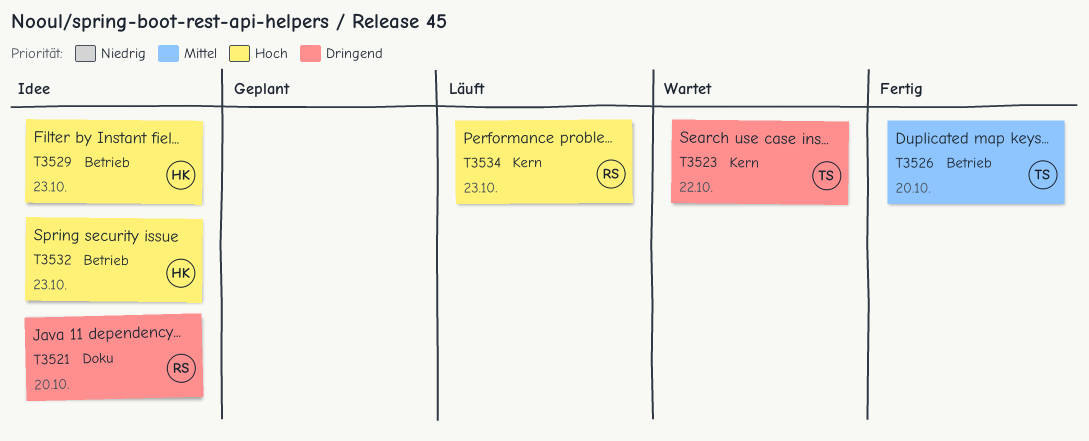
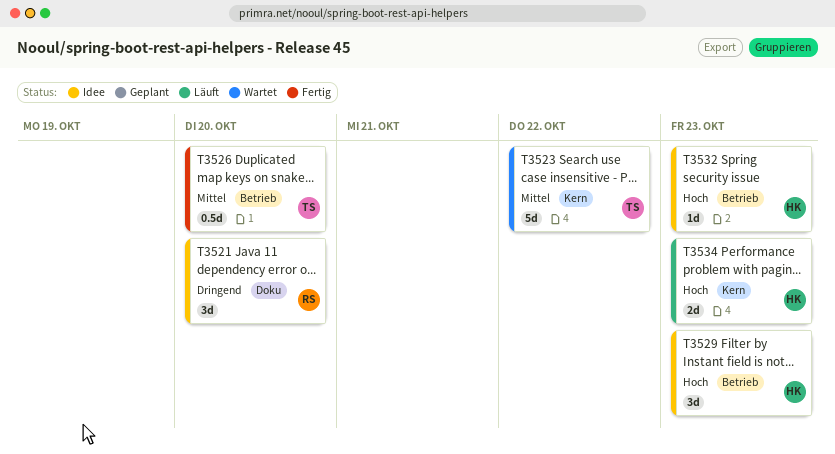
T3523, priority: Dringend -> Mittel
T3534, owner: RS -> HK

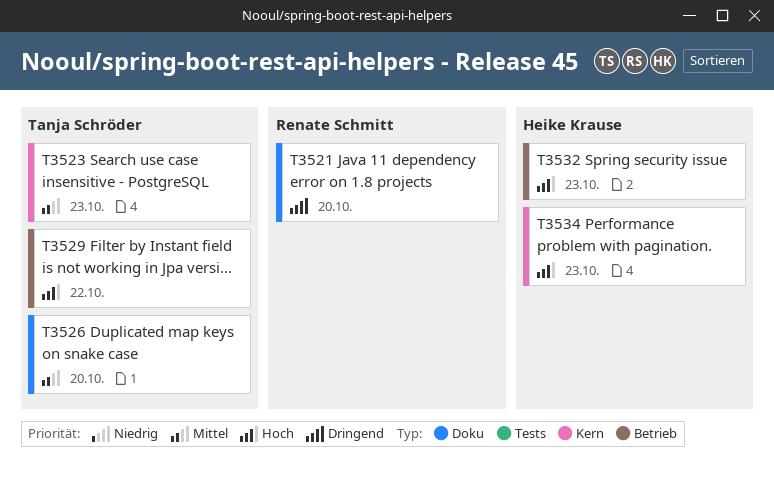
T3523, due: Oct 22 -> Oct 23
T3526, label: Betrieb -> Doku
T3529, owner: Heike Krause -> Tanja Schröder
T3529, due: Oct 23 -> Oct 22

